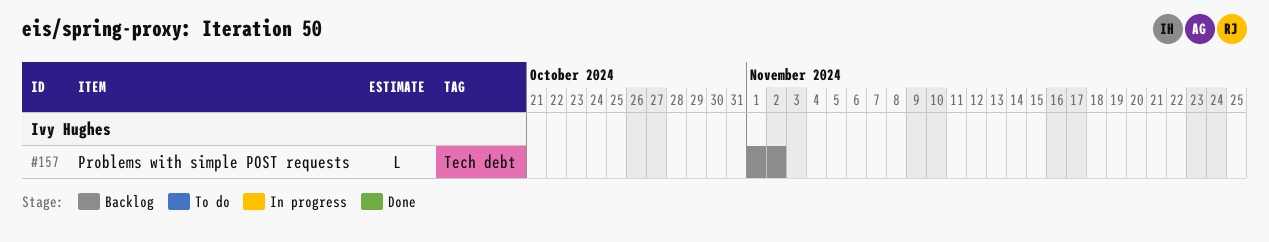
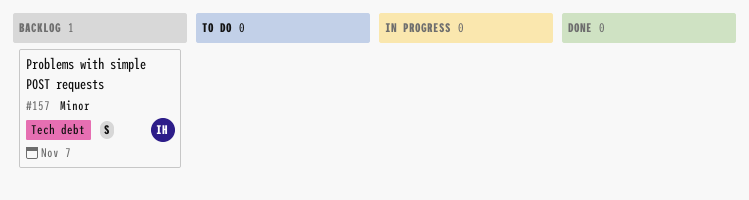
#157, estimate: L -> S
#157, due: Nov 2 -> Nov 7

